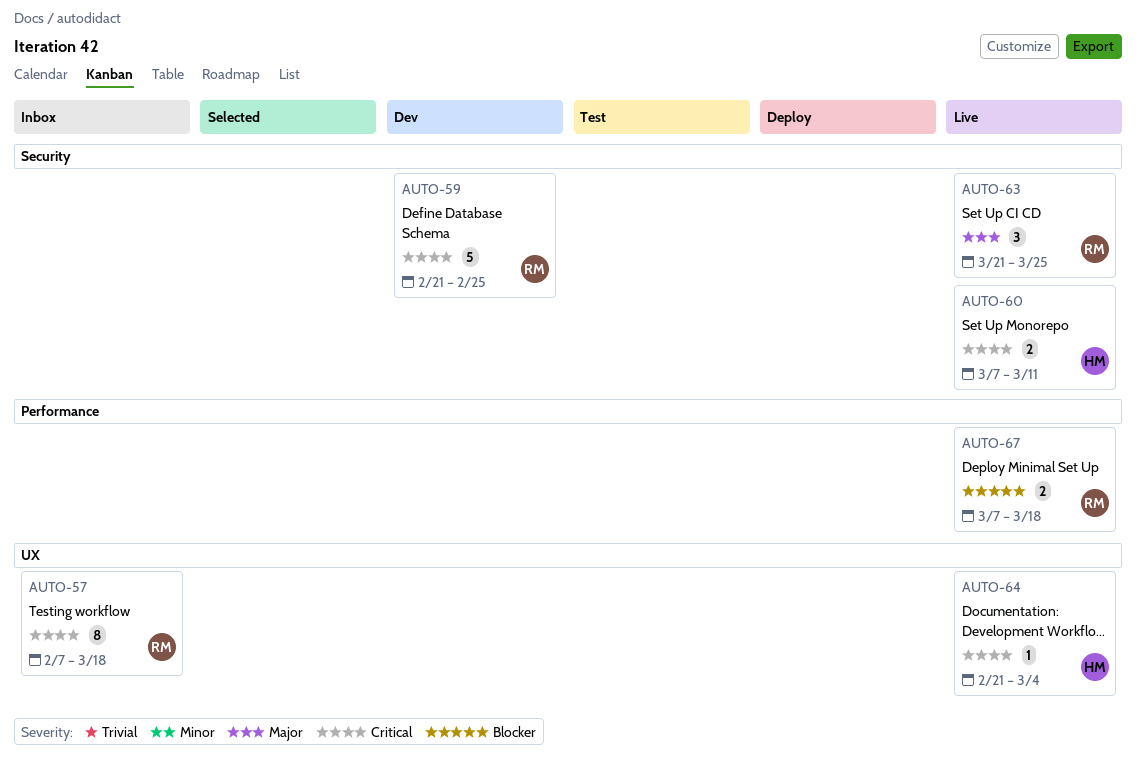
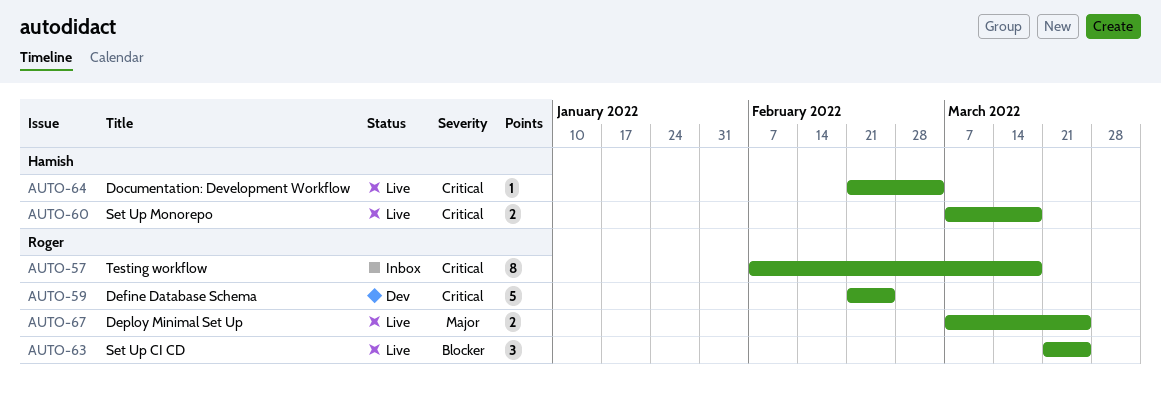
AUTO-60, due: Mar 11 -> Mar 18
AUTO-63, priority: Major -> Blocker
AUTO-67, priority: Blocker -> Major
AUTO-67, due: Mar 18 -> Mar 25

